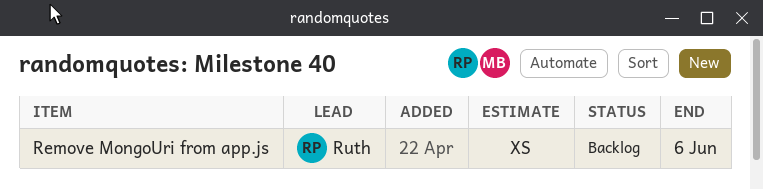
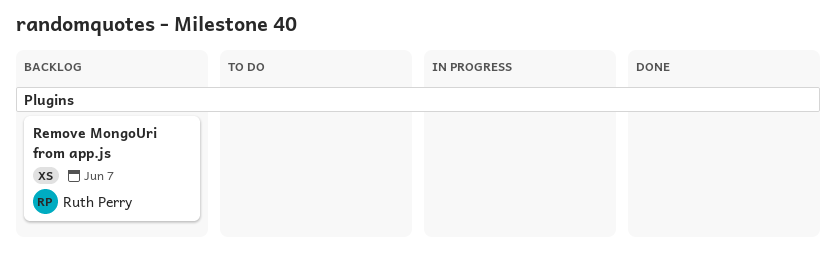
Remove MongoUri from app.js, due: Jun 6 -> Jun 7

